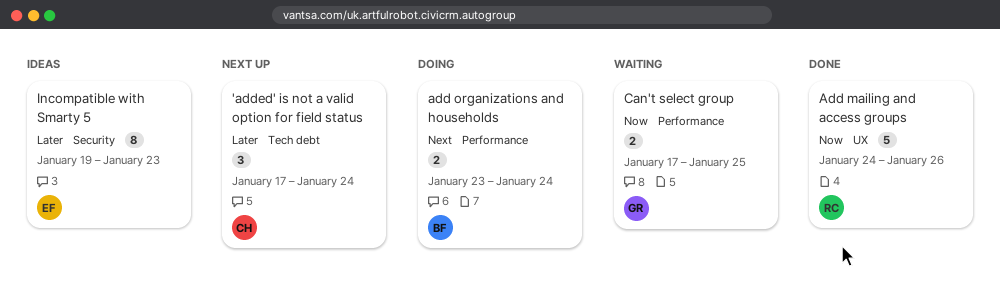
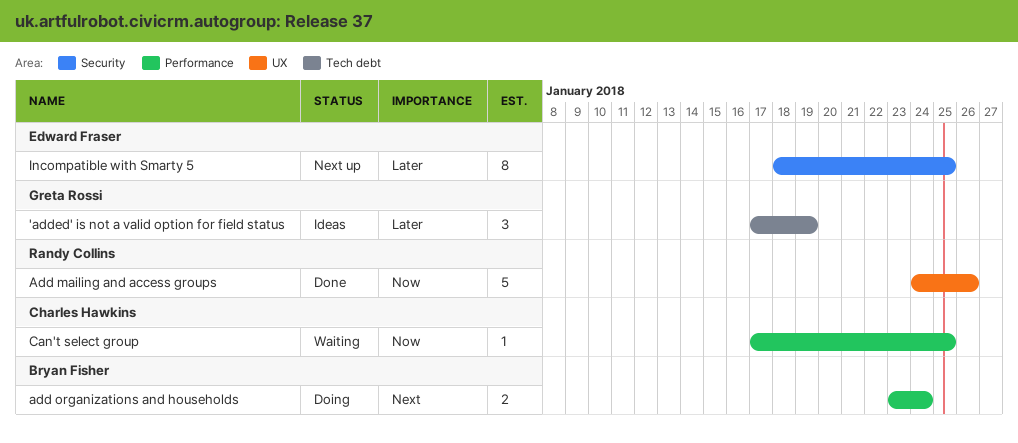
'added' is not a valid option for field status, status: Next up -> Ideas
'added' is not a valid option for field status, owner: Charles Hawkins -> Greta Rossi
'added' is not a valid option for field status, due: Jan 24 -> Jan 19
Can't select group, owner: Greta Rossi -> Charles Hawkins
Can't select group, estimate: 2 -> 1
Incompatible with Smarty 5, status: Ideas -> Next up
Incompatible with Smarty 5, start: Jan 19 -> Jan 18
Incompatible with Smarty 5, due: Jan 23 -> Jan 25

